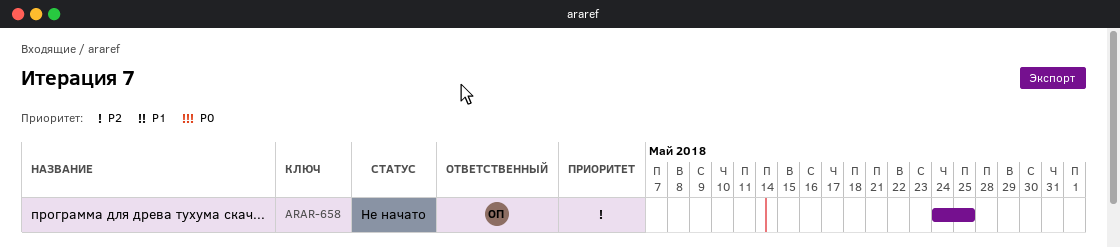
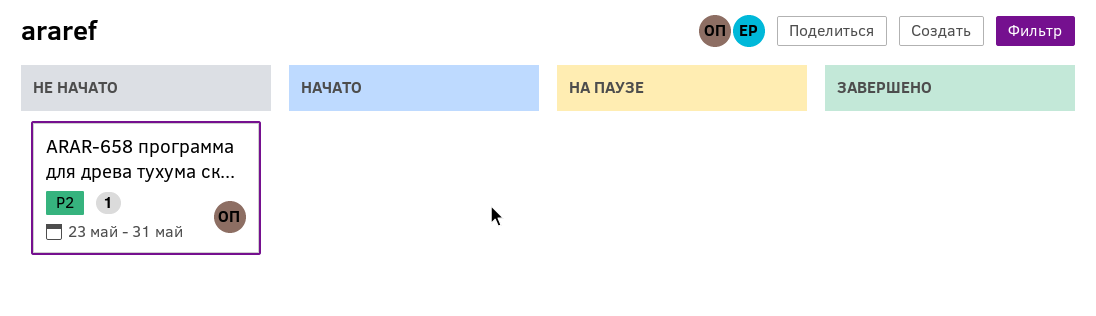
ARAR-658, start: May 24 -> May 23
ARAR-658, due: May 25 -> May 31

